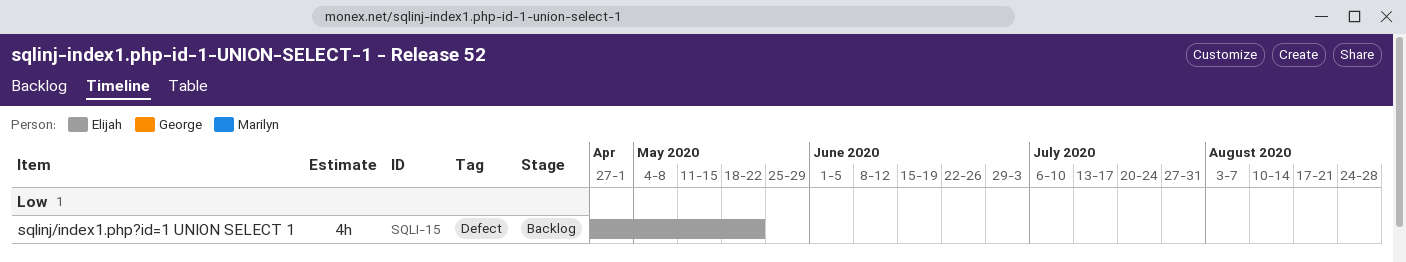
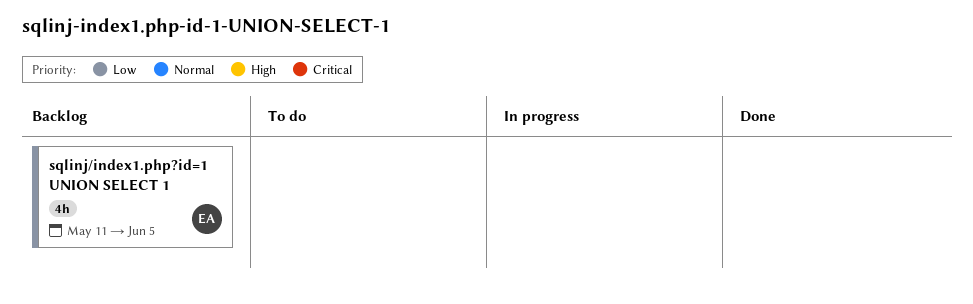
sqlinj/index1.php?id=1 UNION SELECT 1, start: Apr 27 -> May 11
sqlinj/index1.php?id=1 UNION SELECT 1, due: May 22 -> Jun 5

